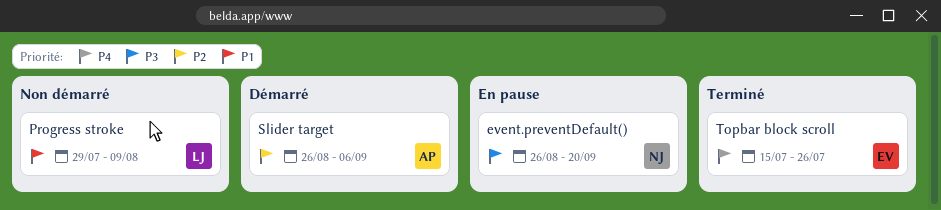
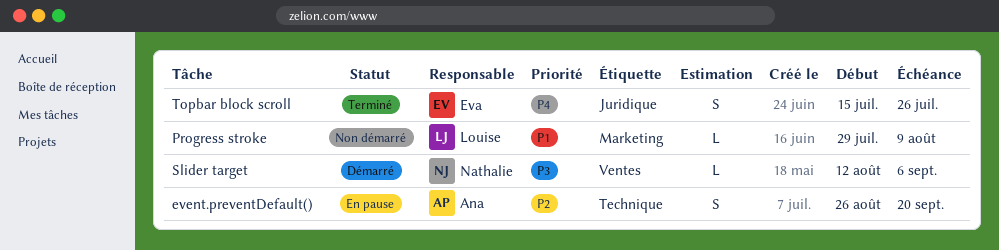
event.preventDefault(), owner: Nathalie -> Ana
event.preventDefault(), priority: P3 -> P2
Slider target, owner: Ana -> Nathalie
Slider target, priority: P2 -> P3
Slider target, start: Aug 26 -> Aug 12

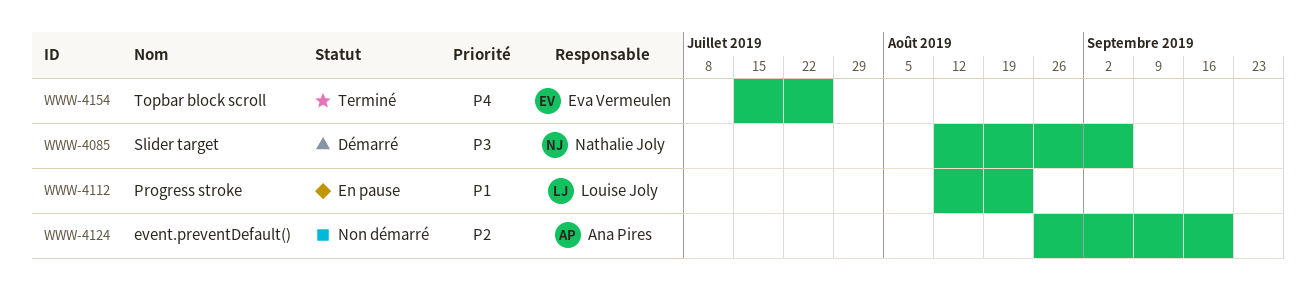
event.preventDefault(), status: En pause -> Non démarré
Progress stroke, status: Non démarré -> En pause
Progress stroke, start: Jul 29 -> Aug 12
Progress stroke, due: Aug 9 -> Aug 23

